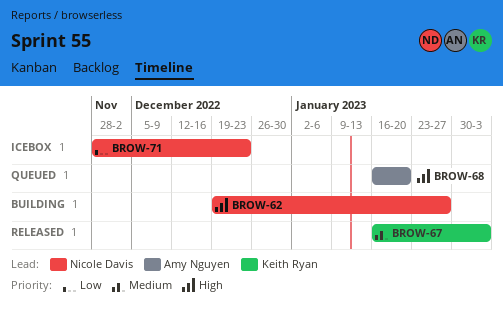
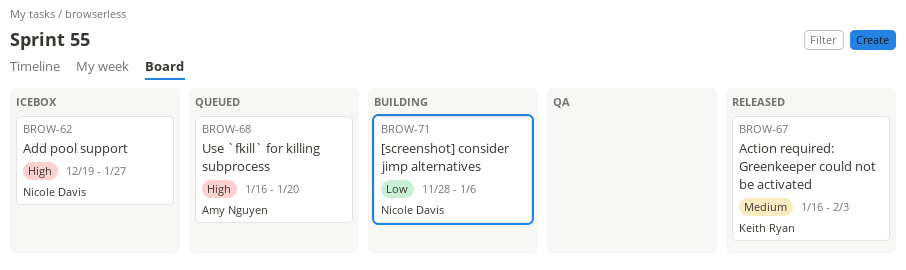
BROW-62, status: Building -> Icebox
BROW-71, status: Icebox -> Building
BROW-71, due: Dec 23 -> Jan 6

